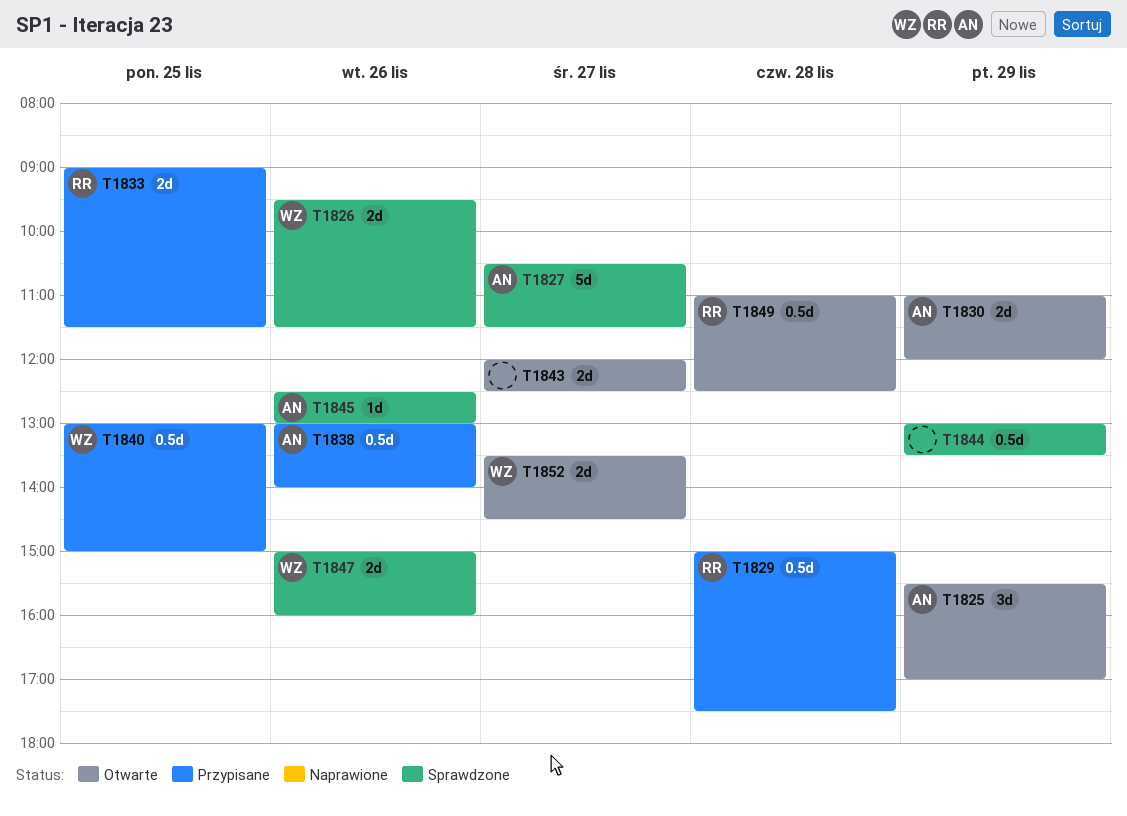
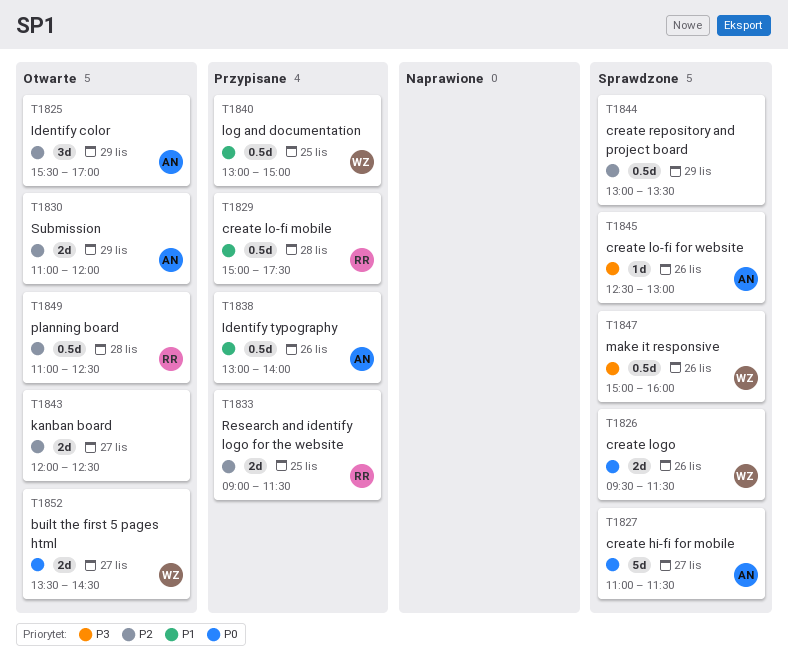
T1827, begins: 10:30 -> 11:00
T1847, estimate: 2d -> 0.5d

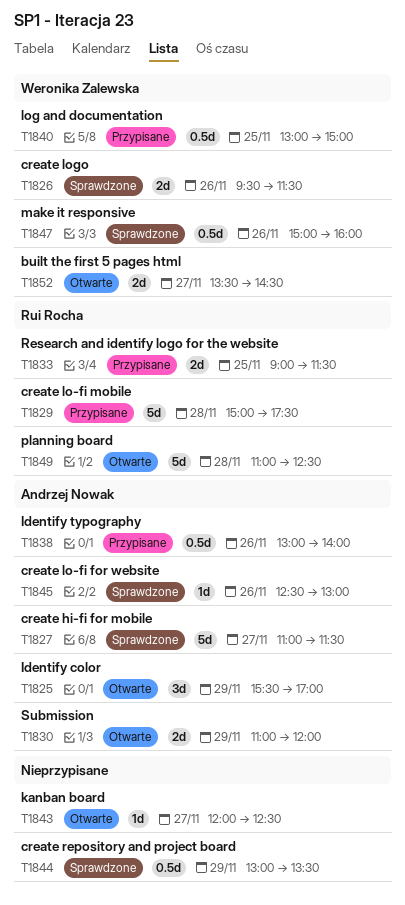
T1829, estimate: 0.5d -> 5d
T1843, estimate: 2d -> 1d
T1849, estimate: 0.5d -> 5d

